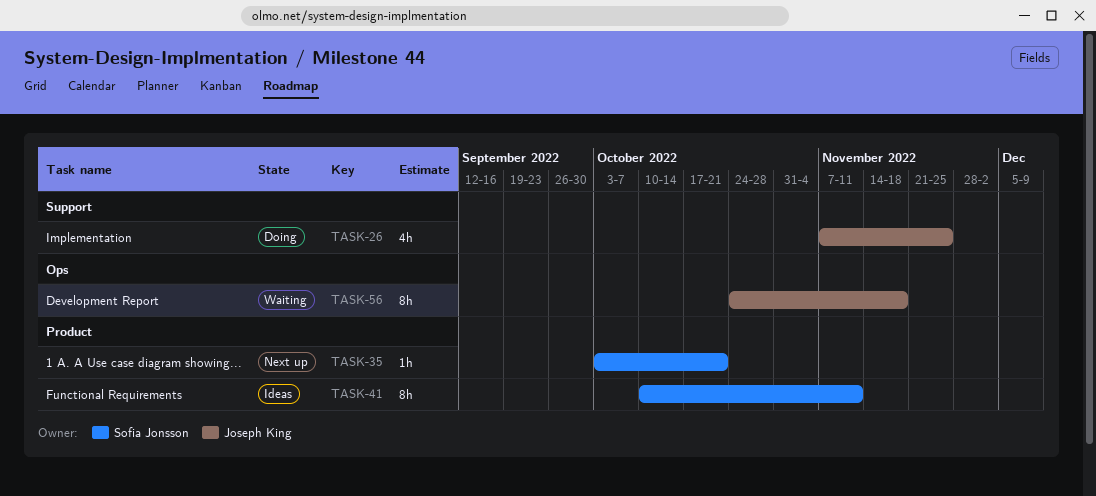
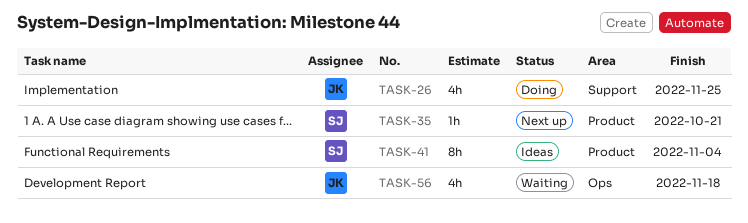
TASK-41, due: Nov 11 -> Nov 4
TASK-56, estimate: 8h -> 4h

